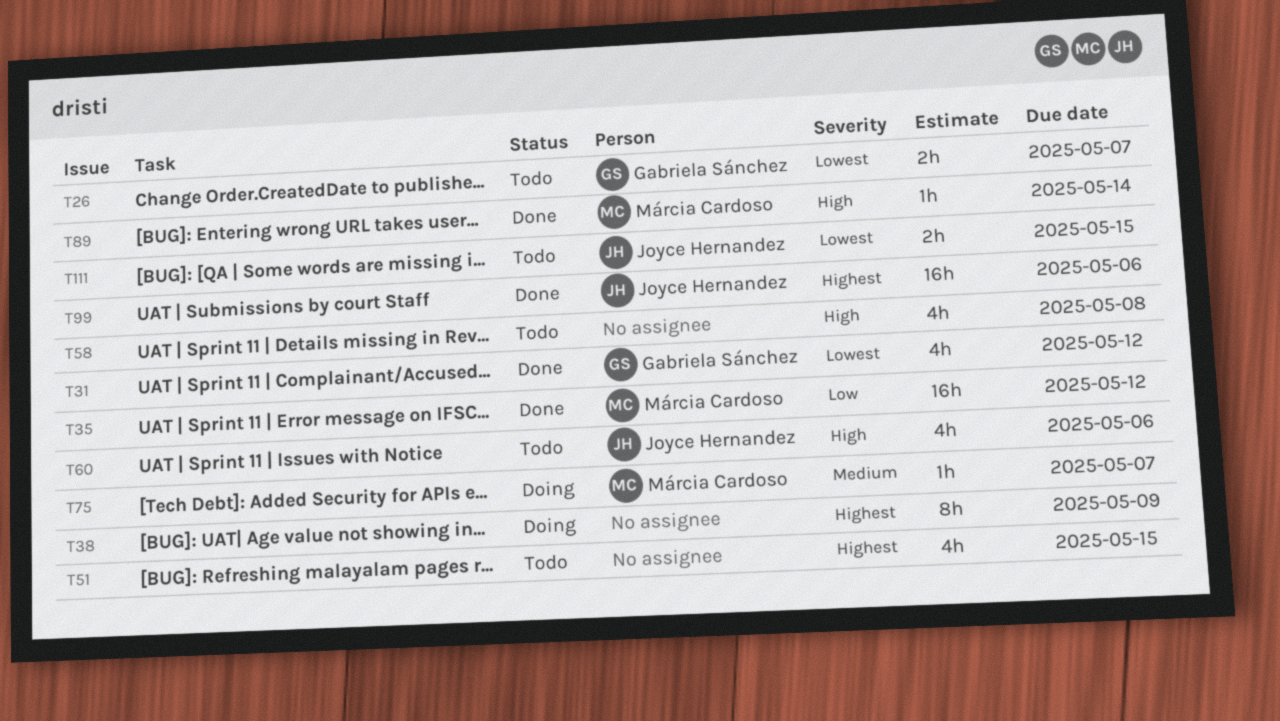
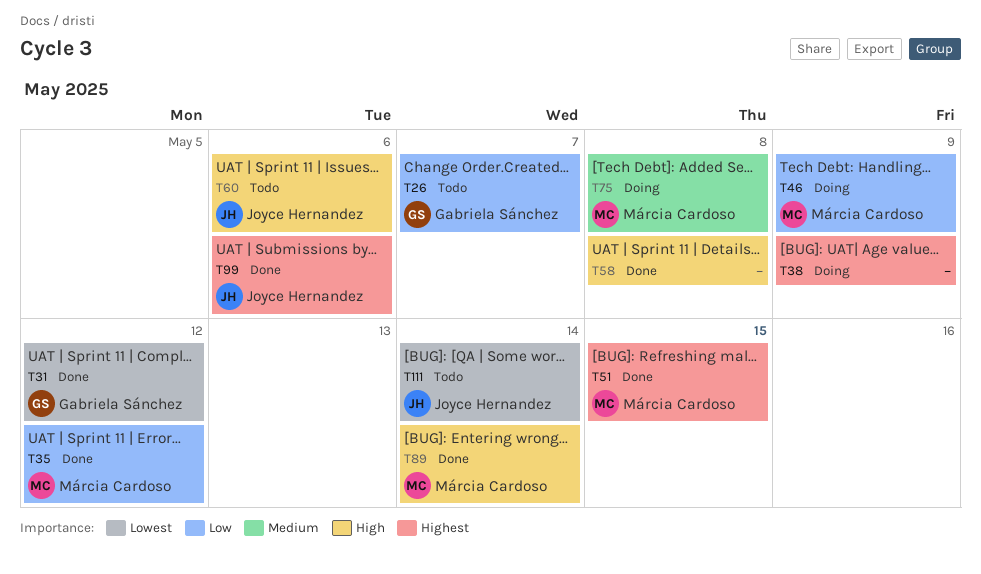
T26, priority: Lowest -> Low
T46: none -> present
T51, status: Todo -> Done
T51, owner: none -> Márcia Cardoso
T58, status: Todo -> Done
T75, due: May 7 -> May 8
T111, due: May 15 -> May 14

